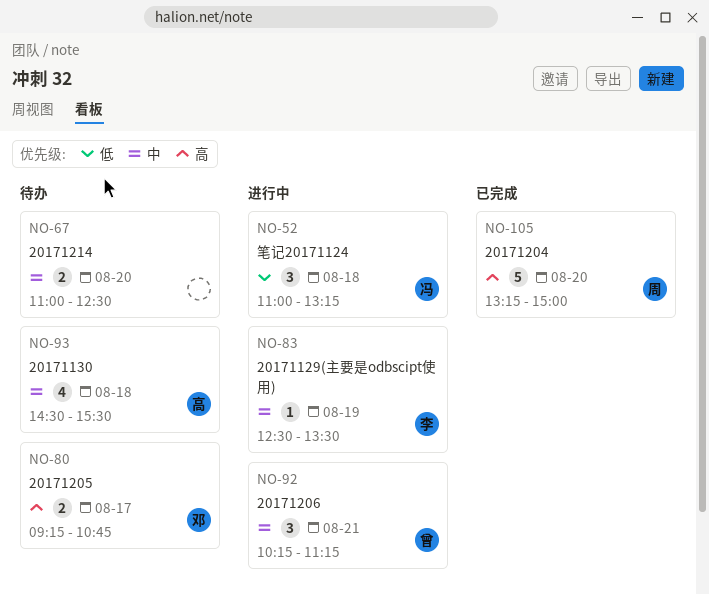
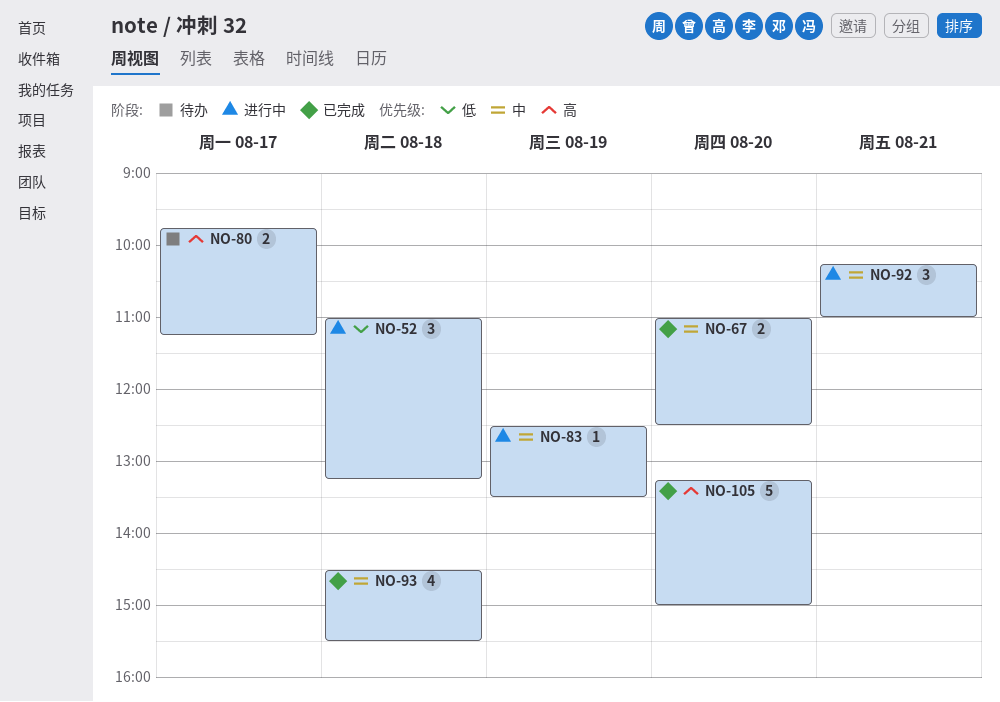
NO-67, status: 待办 -> 已完成
NO-80, begins: 09:15 -> 09:45
NO-80, ends: 10:45 -> 11:15
NO-92, ends: 11:15 -> 11:00
NO-93, status: 待办 -> 已完成

